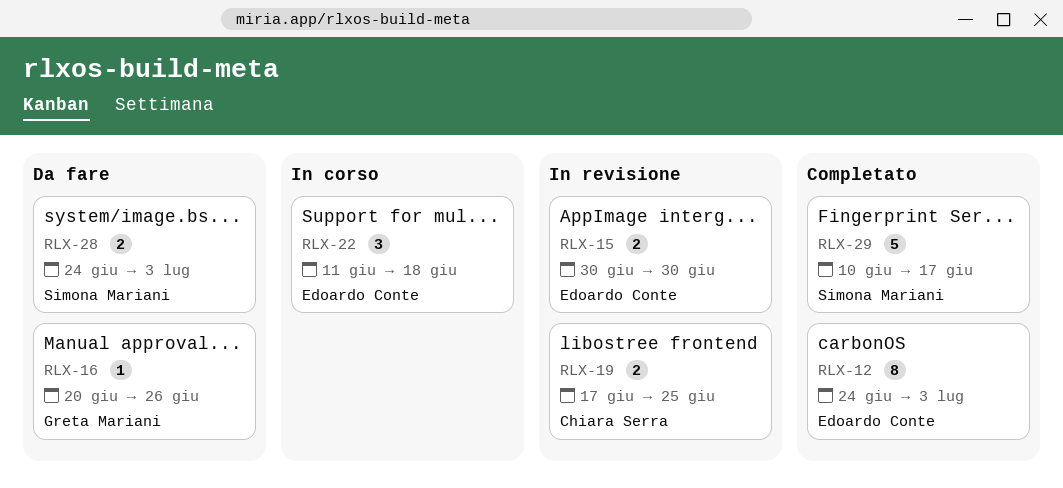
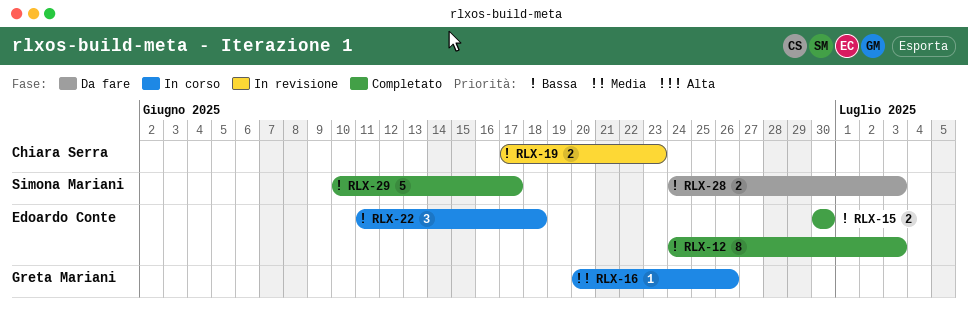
RLX-15, status: In revisione -> Completato
RLX-16, status: Da fare -> In corso
RLX-19, due: Jun 25 -> Jun 23

